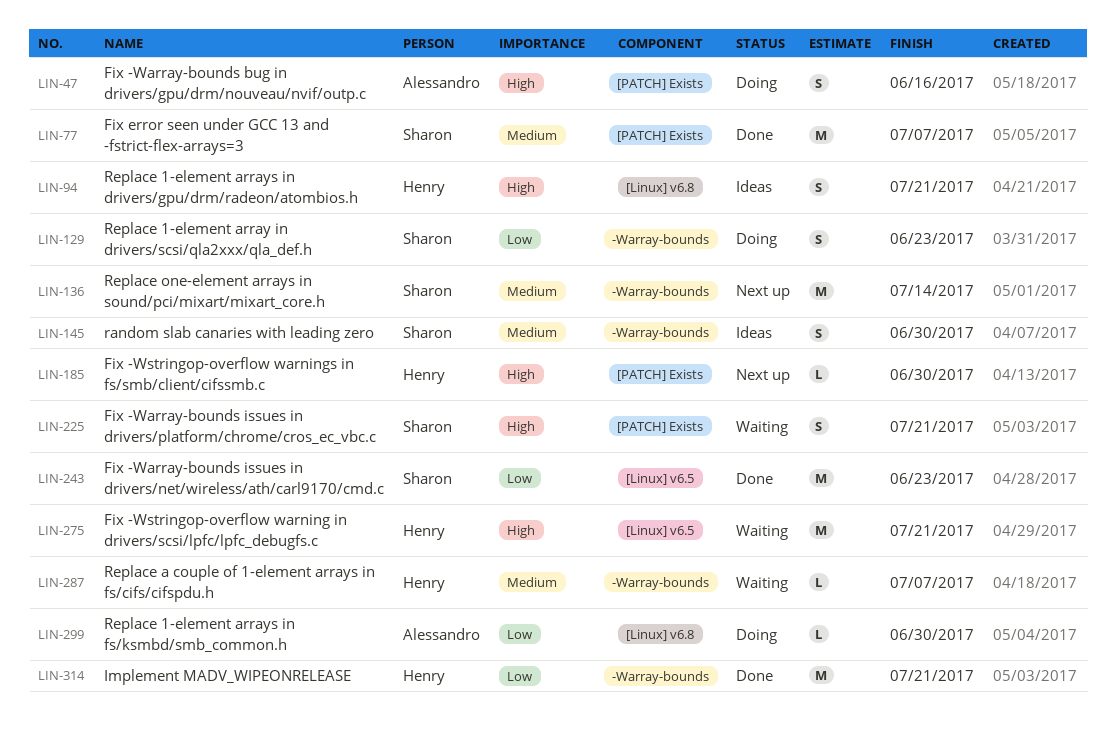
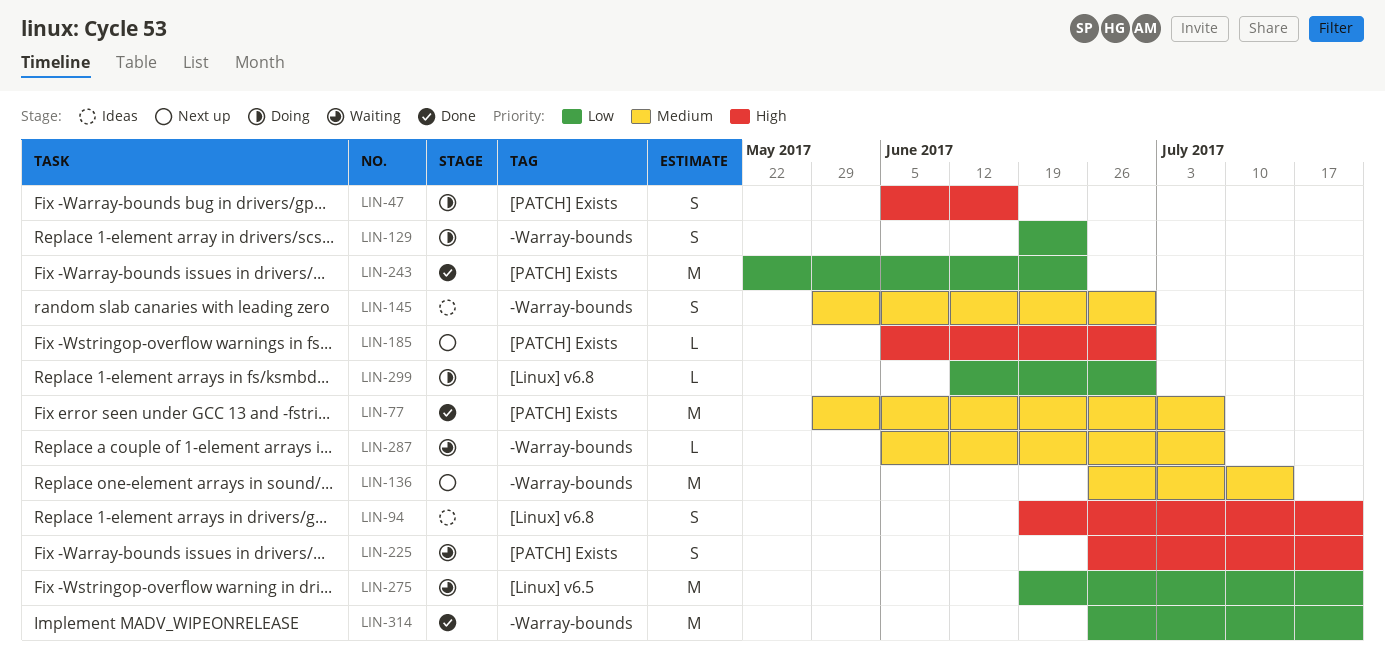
LIN-243, label: [Linux] v6.5 -> [PATCH] Exists
LIN-275, priority: High -> Low

